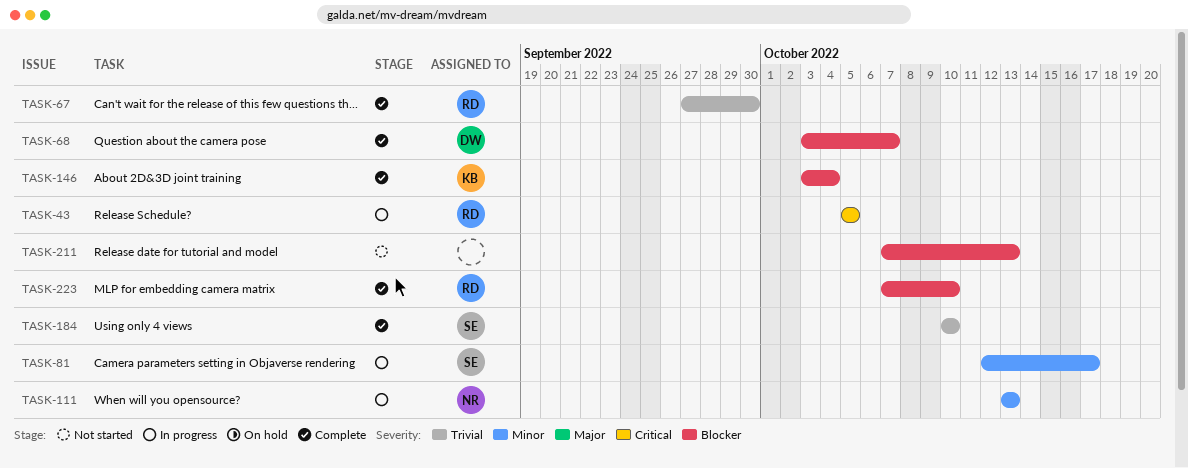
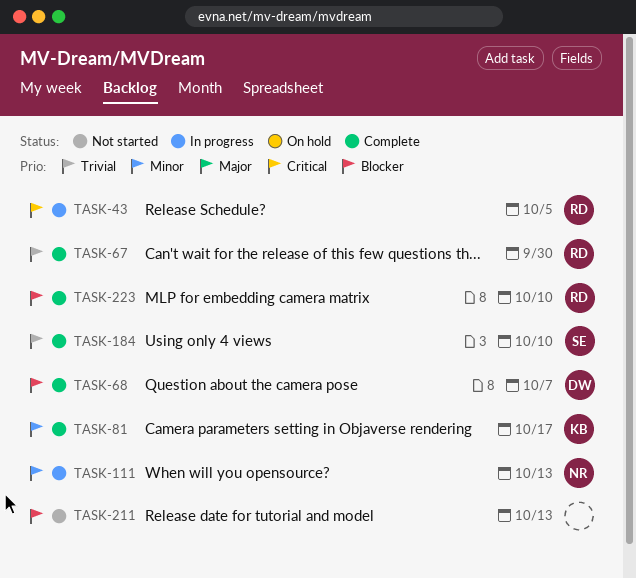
TASK-81, status: In progress -> Complete
TASK-81, owner: SE -> KB
TASK-146: present -> none

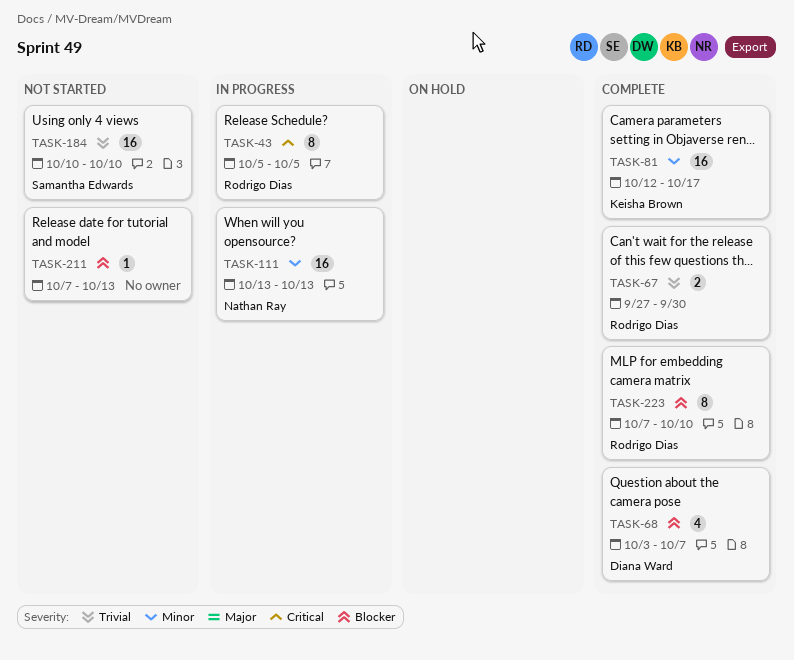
TASK-184, status: Complete -> Not started

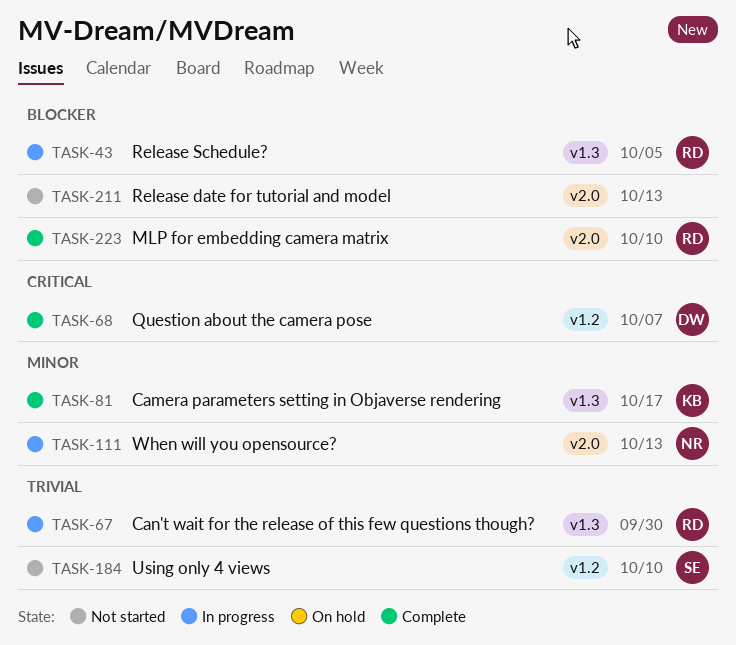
TASK-43, priority: Critical -> Blocker
TASK-67, status: Complete -> In progress
TASK-68, priority: Blocker -> Critical

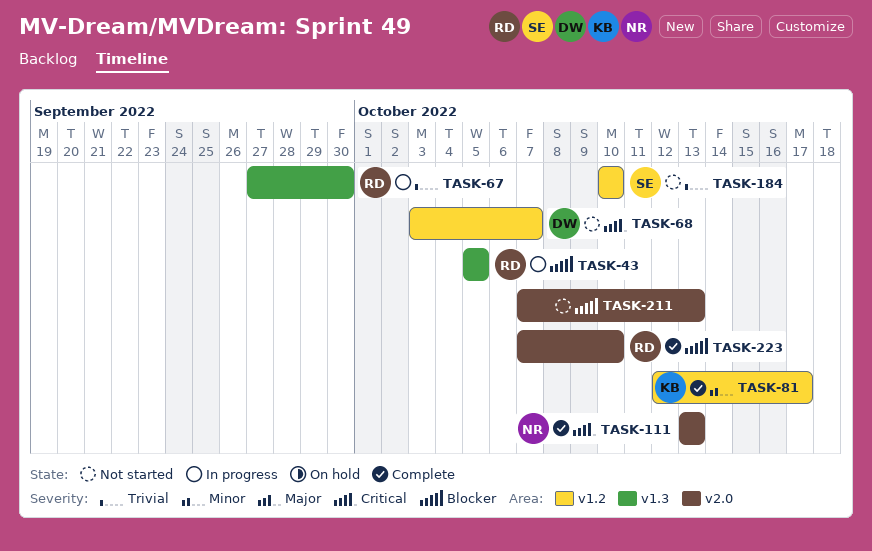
TASK-68, status: Complete -> Not started
TASK-81, label: v1.3 -> v1.2
TASK-111, status: In progress -> Complete
TASK-111, priority: Minor -> Critical

